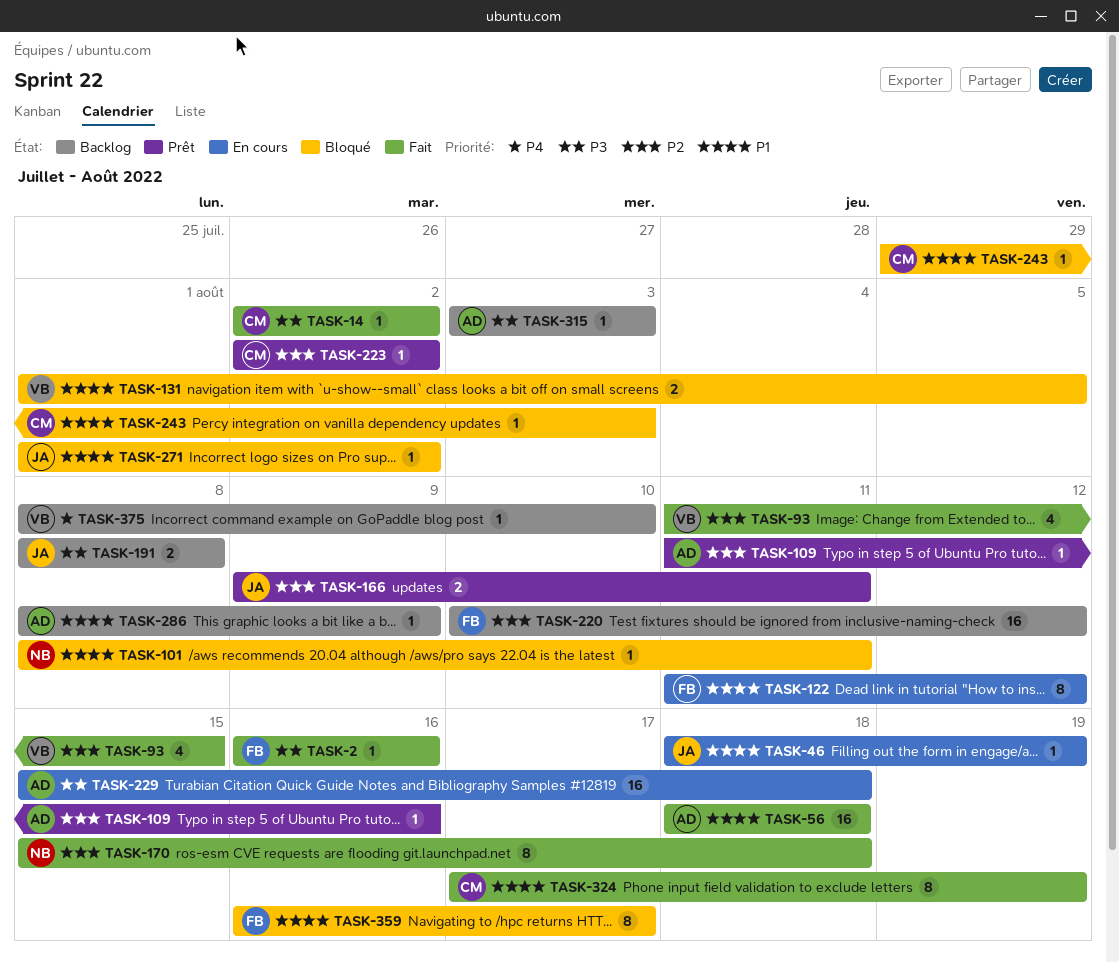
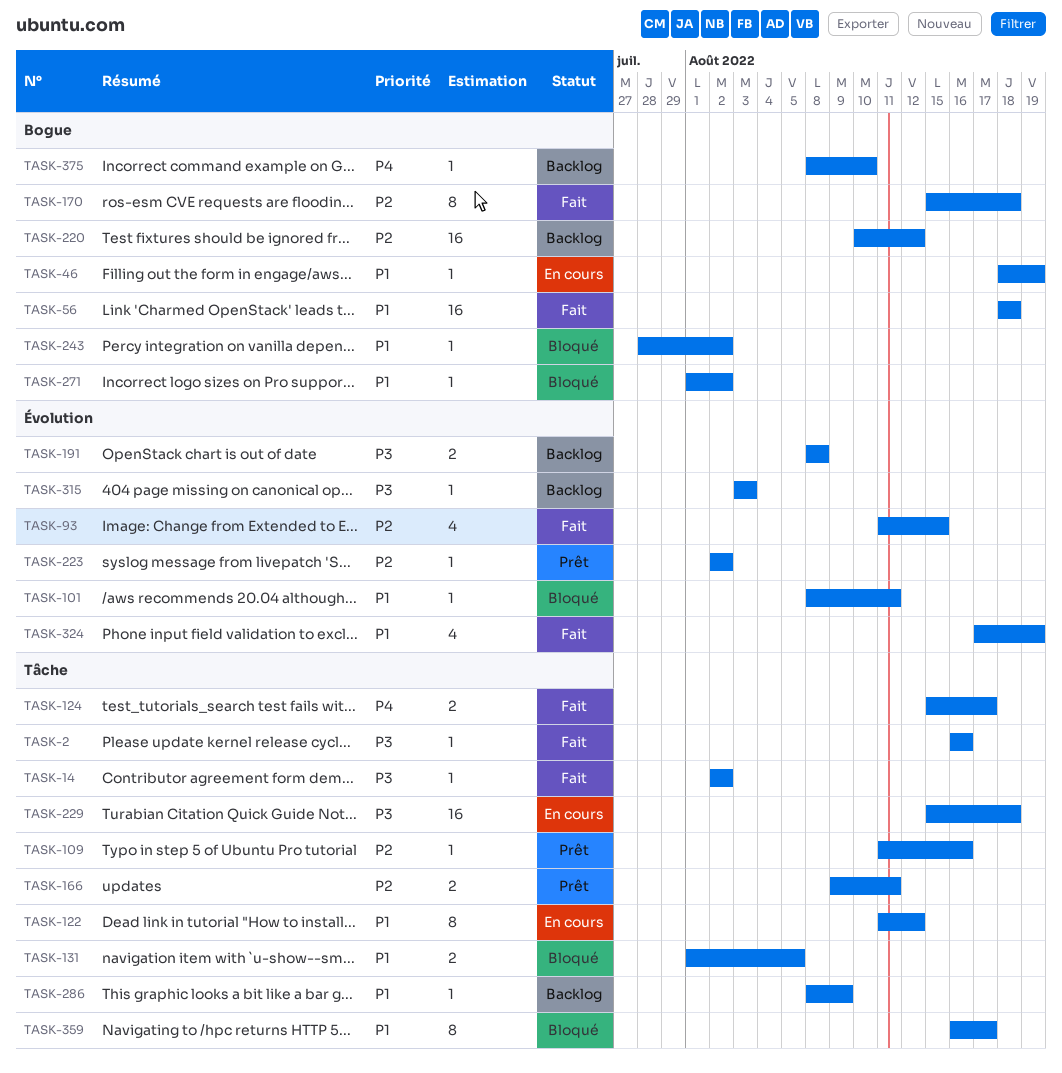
TASK-124: none -> present
TASK-243, start: Jul 29 -> Jul 28
TASK-243, due: Aug 3 -> Aug 2
TASK-324, estimate: 8 -> 4

